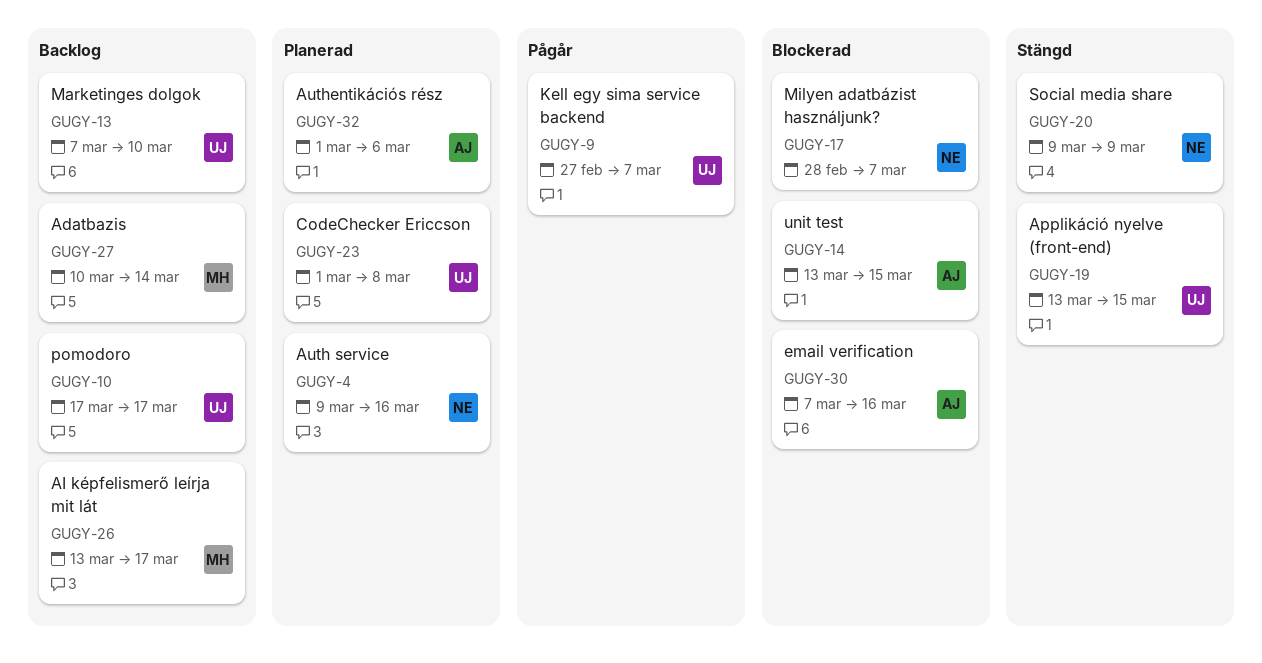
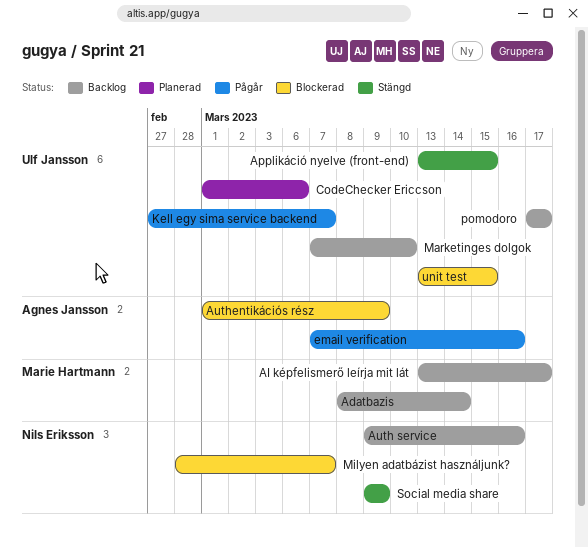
Adatbazis, start: Mar 10 -> Mar 8
Auth service, status: Planerad -> Backlog
Authentikációs rész, status: Planerad -> Blockerad
Authentikációs rész, due: Mar 6 -> Mar 9
CodeChecker Ericcson, due: Mar 8 -> Mar 6
email verification, status: Blockerad -> Pågår
unit test, owner: Agnes Jansson -> Ulf Jansson

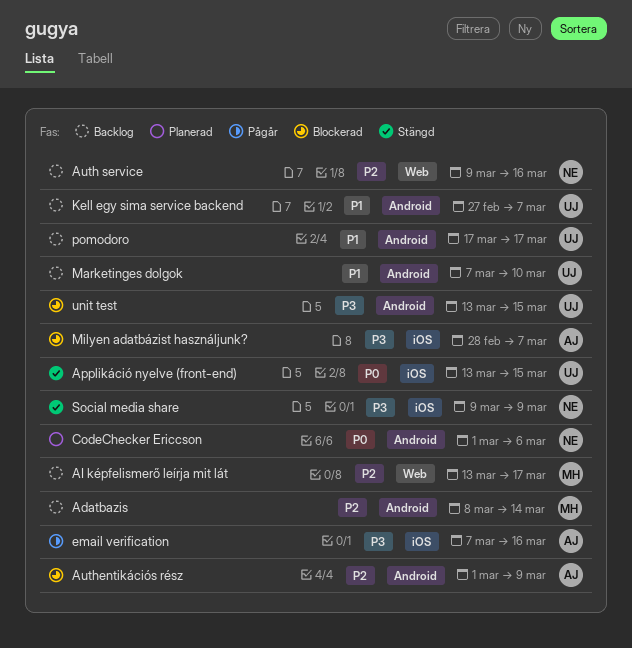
CodeChecker Ericcson, owner: Ulf Jansson -> Nils Eriksson
Kell egy sima service backend, status: Pågår -> Backlog
Milyen adatbázist használjunk?, owner: Nils Eriksson -> Agnes Jansson

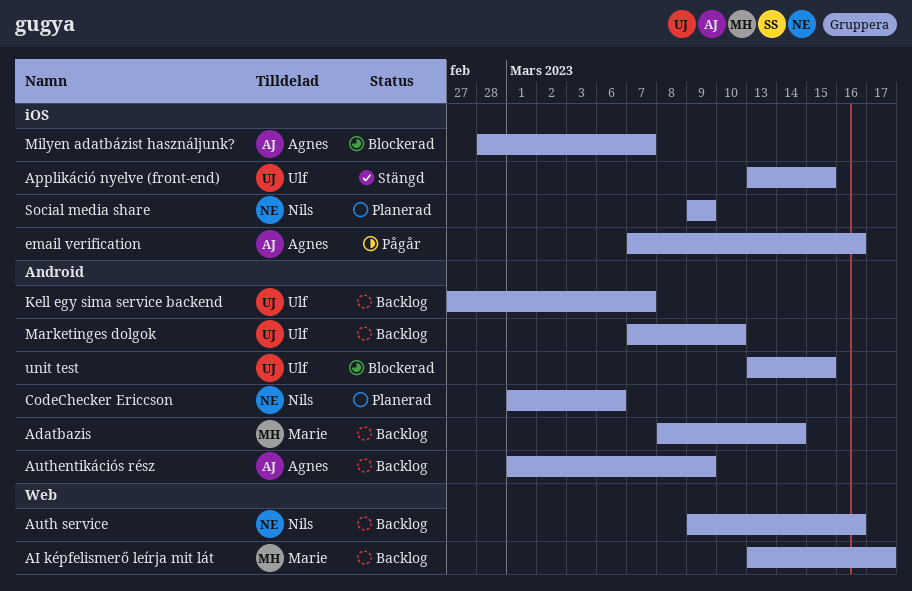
Authentikációs rész, status: Blockerad -> Backlog
pomodoro: present -> none
Social media share, status: Stängd -> Planerad

